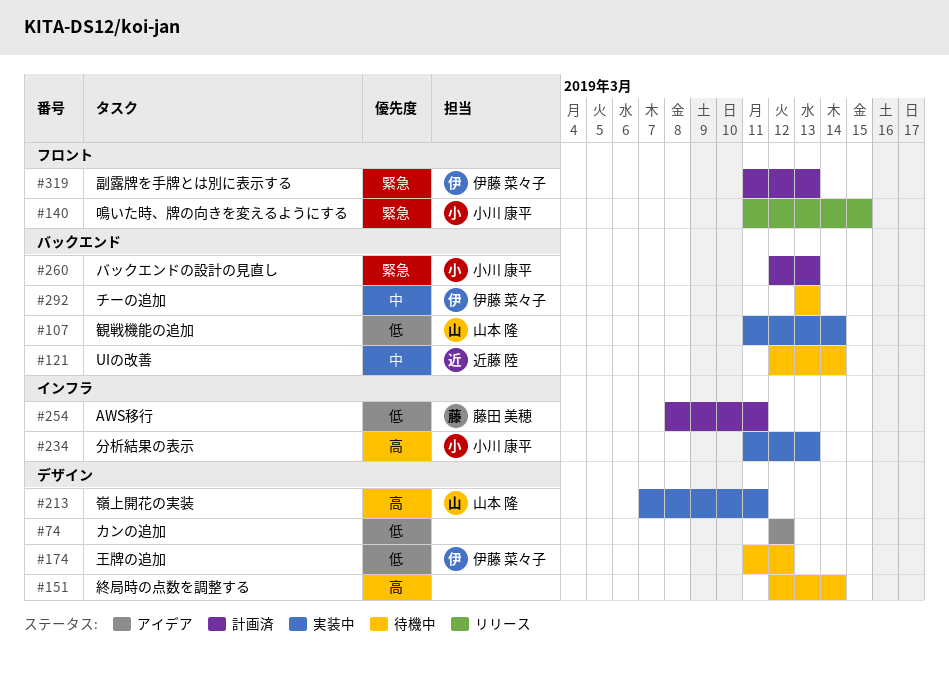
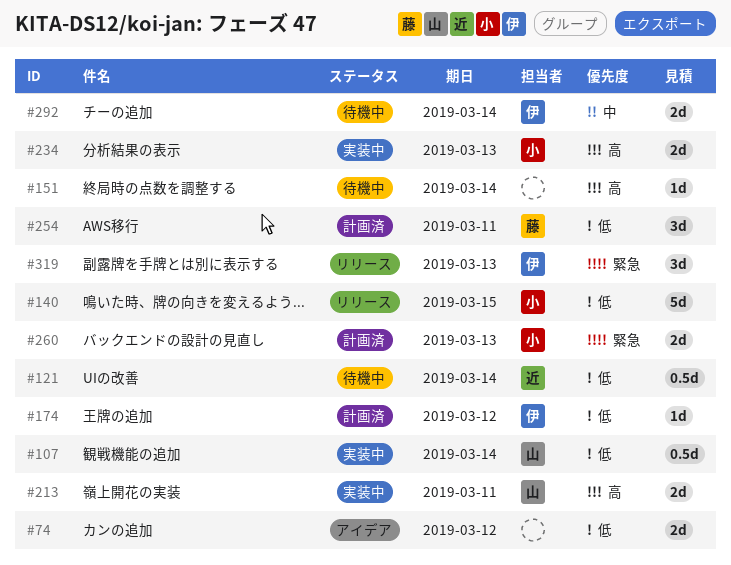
#121, priority: 中 -> 低
#140, priority: 緊急 -> 低
#174, status: 待機中 -> 計画済
#292, due: Mar 13 -> Mar 14
#319, status: 計画済 -> リリース

